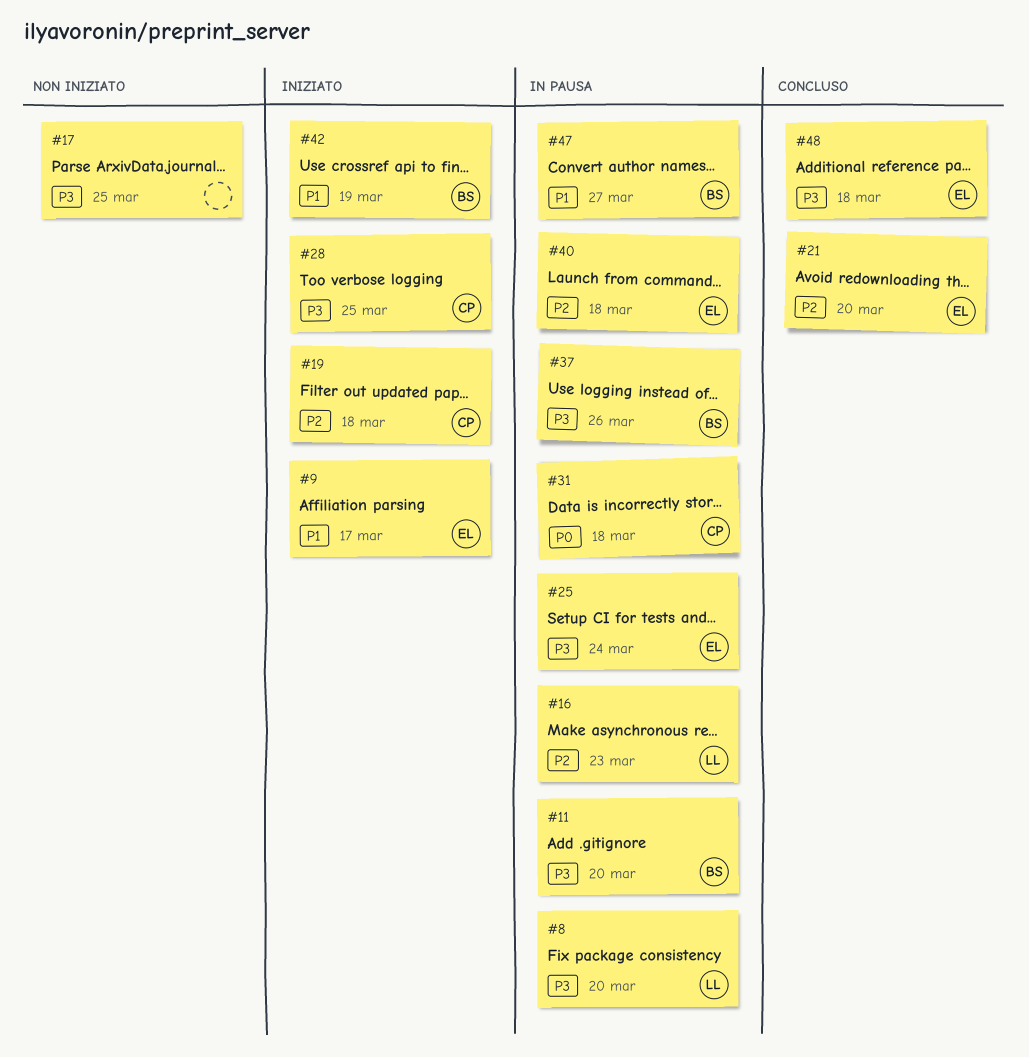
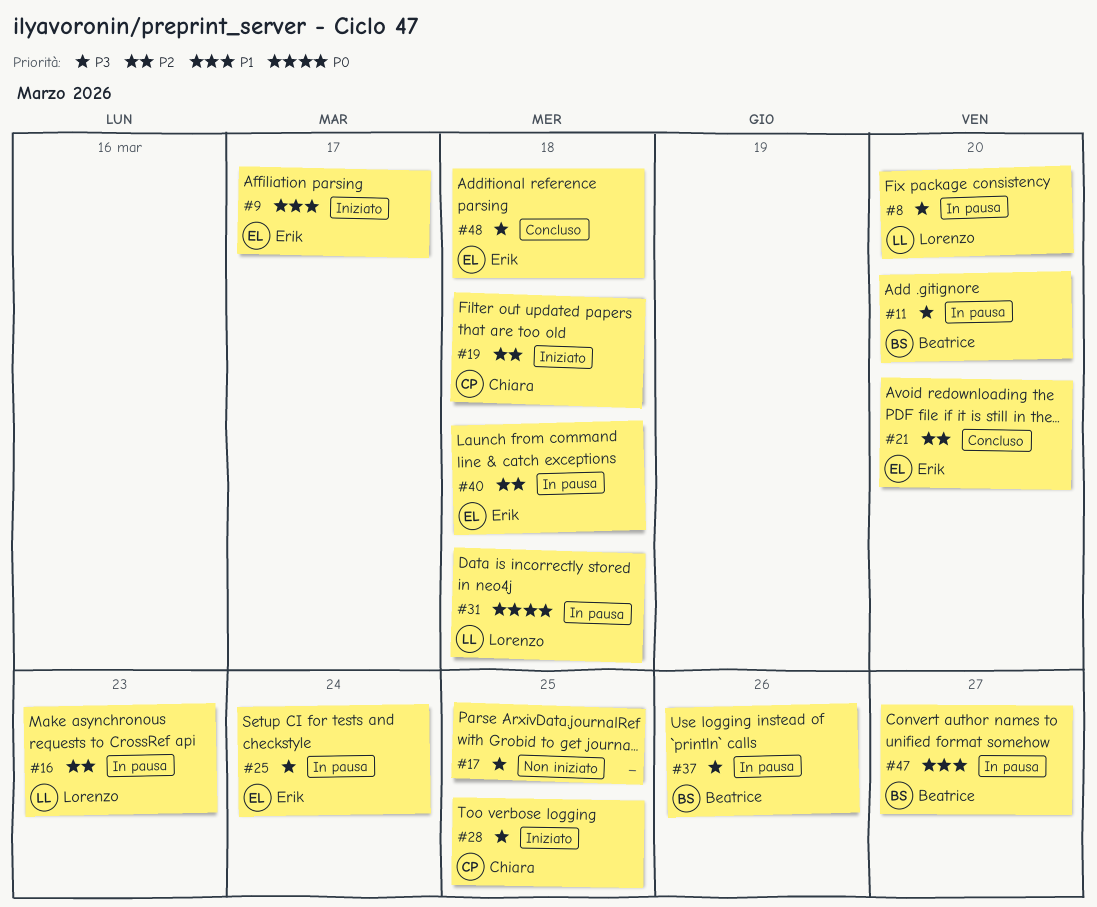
#31, owner: Chiara -> Lorenzo
#42: present -> none

